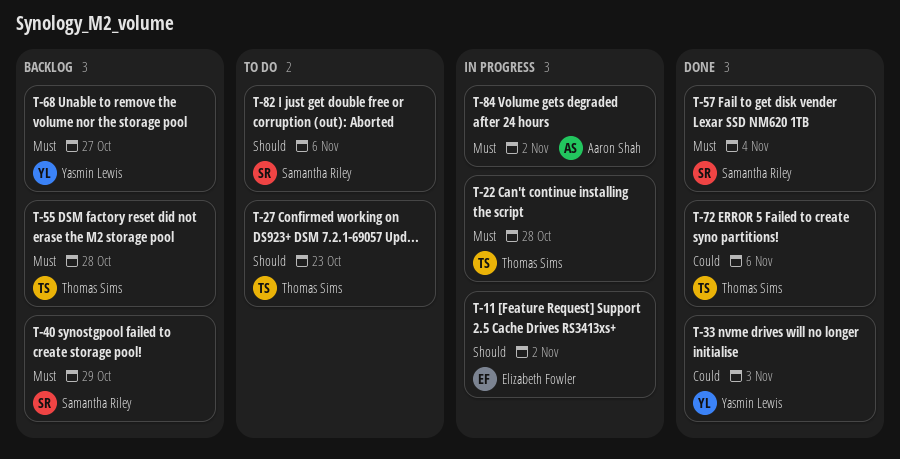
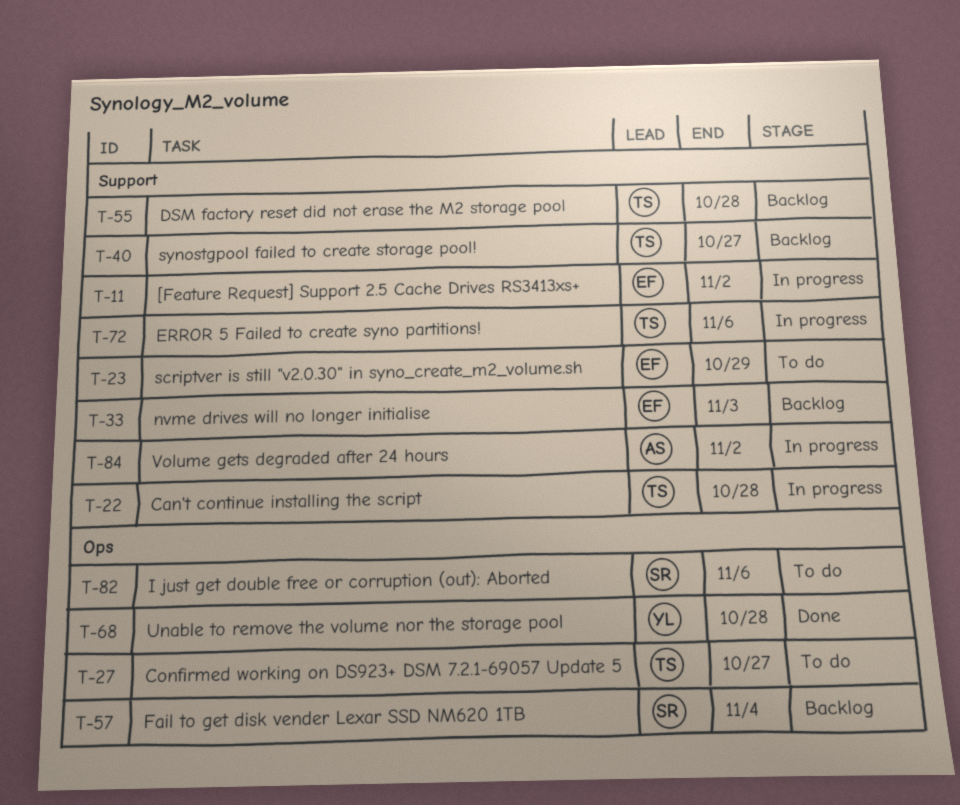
T-23: none -> present
T-27, due: Oct 23 -> Oct 27
T-33, status: Done -> Backlog
T-33, owner: Yasmin Lewis -> Elizabeth Fowler
T-40, owner: Samantha Riley -> Thomas Sims
T-40, due: Oct 29 -> Oct 27
T-57, status: Done -> Backlog
T-68, status: Backlog -> Done
T-68, due: Oct 27 -> Oct 28
T-72, status: Done -> In progress

